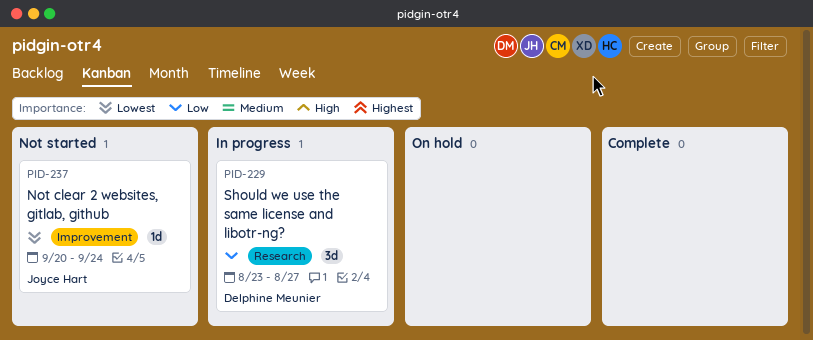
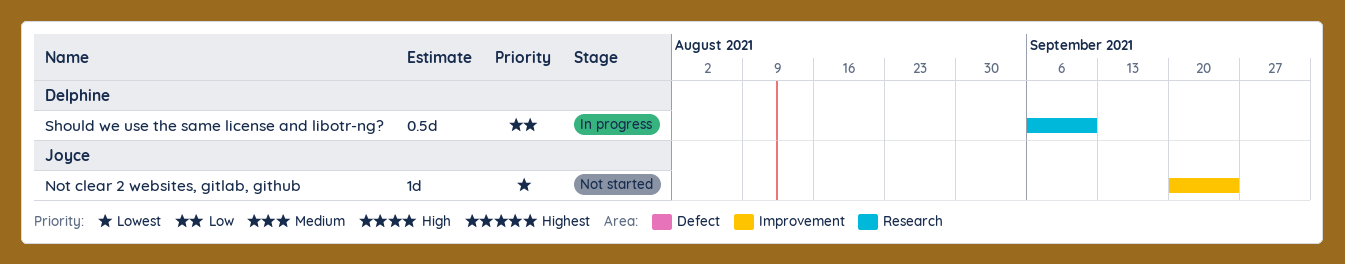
Should we use the same license and libotr-ng?, estimate: 3d -> 0.5d
Should we use the same license and libotr-ng?, start: Aug 23 -> Sep 6
Should we use the same license and libotr-ng?, due: Aug 27 -> Sep 10

